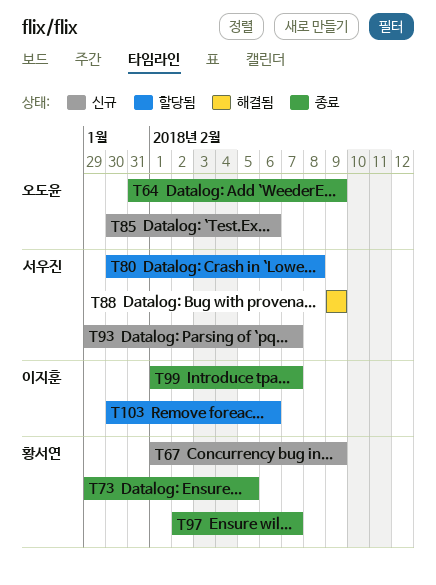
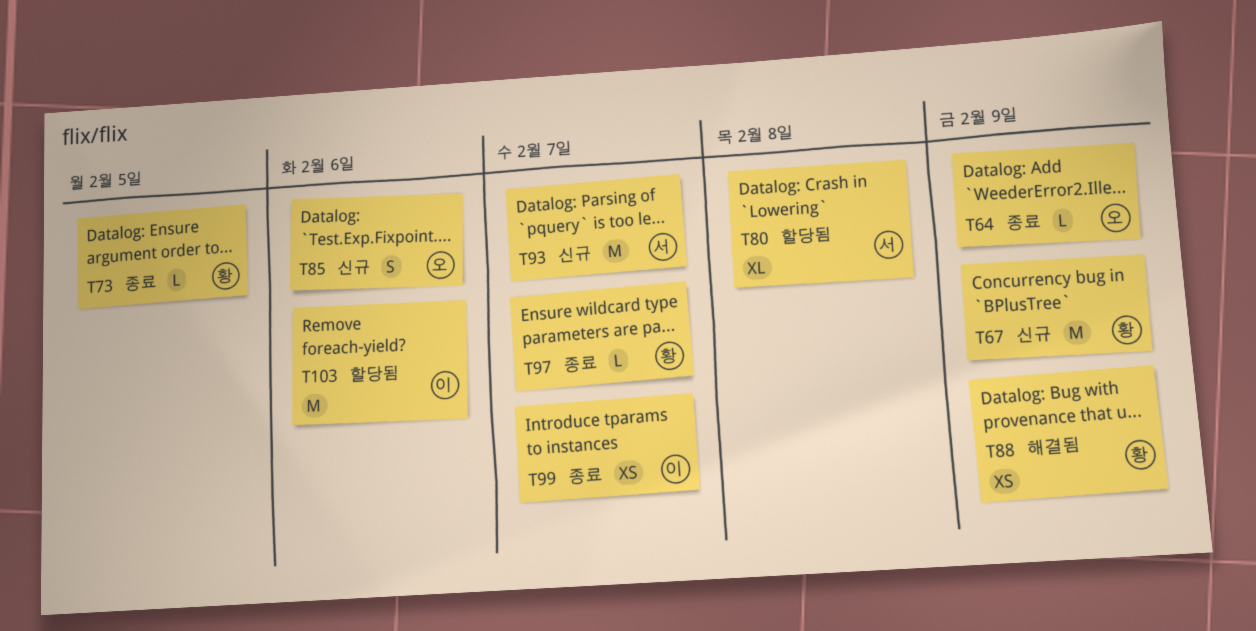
T88, owner: 서우진 -> 황서연

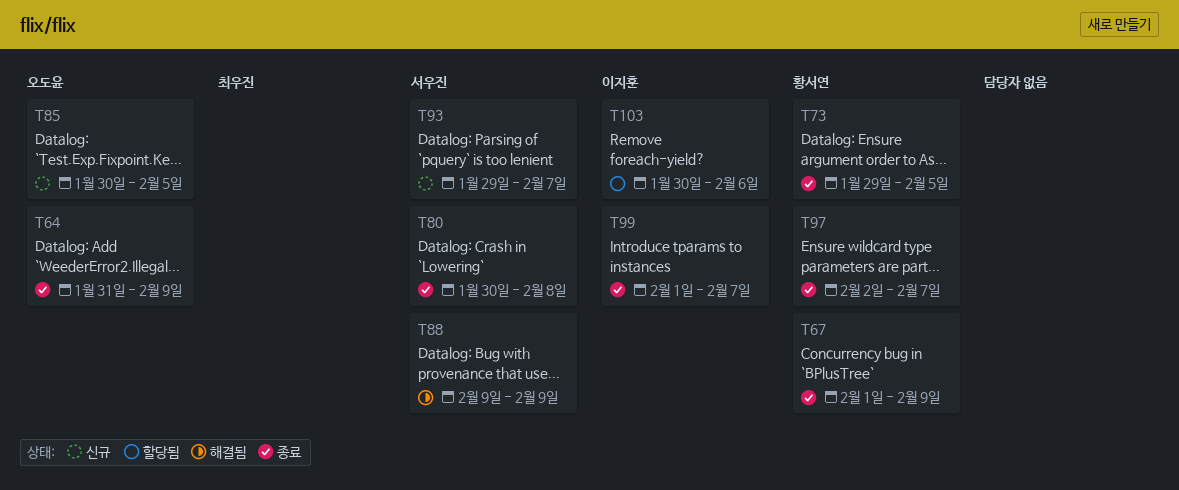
T67, status: 신규 -> 종료
T80, status: 할당됨 -> 종료
T85, due: Feb 6 -> Feb 5
T88, owner: 황서연 -> 서우진

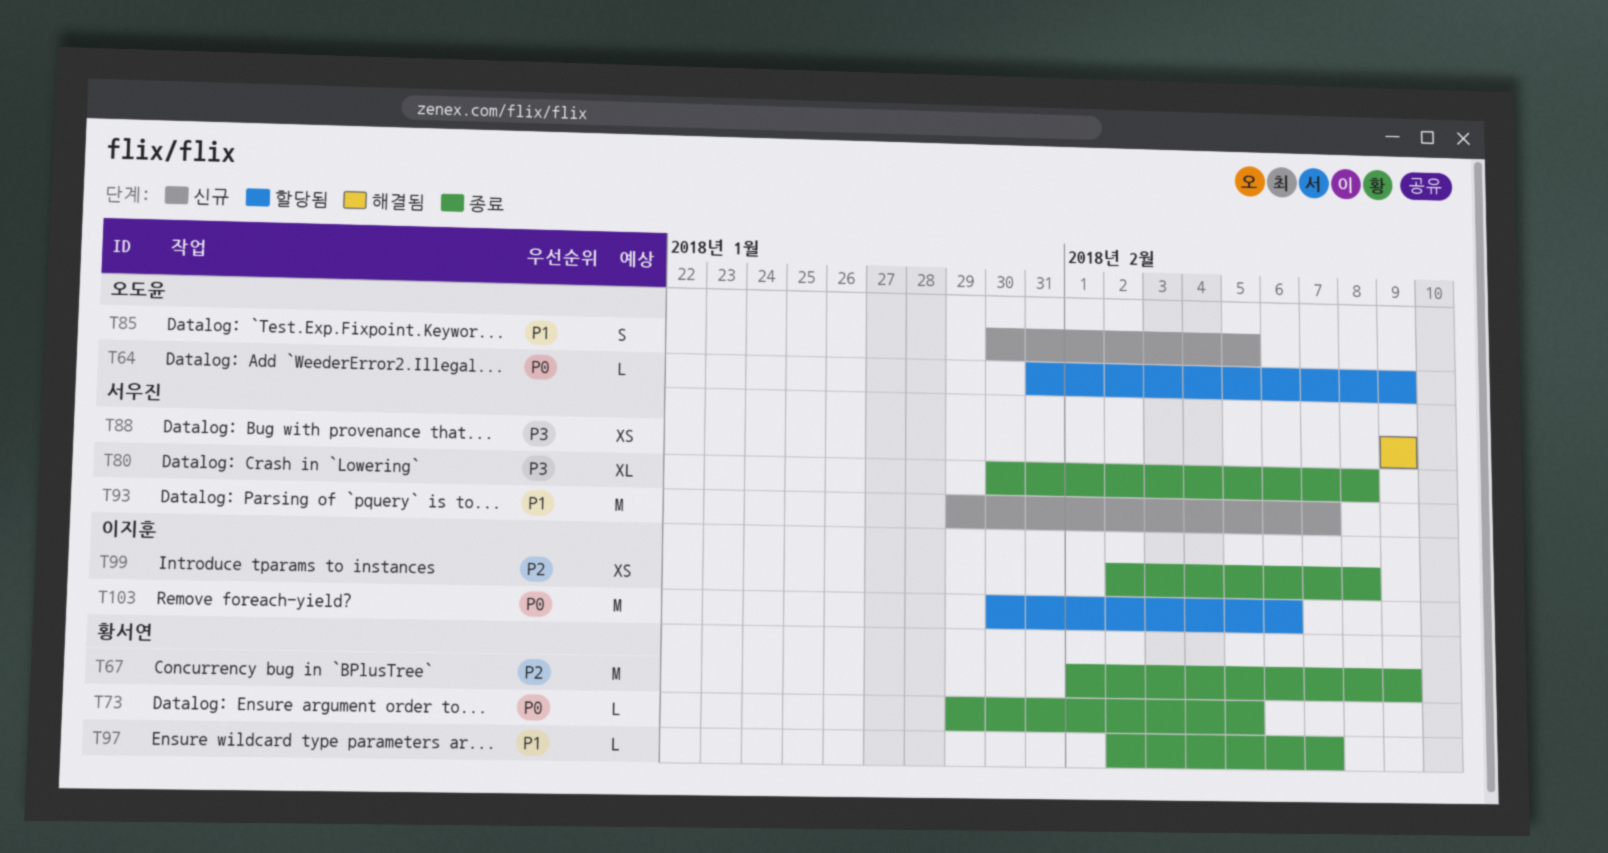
T64, status: 종료 -> 할당됨
T99, start: Feb 1 -> Feb 2
T99, due: Feb 7 -> Feb 8

